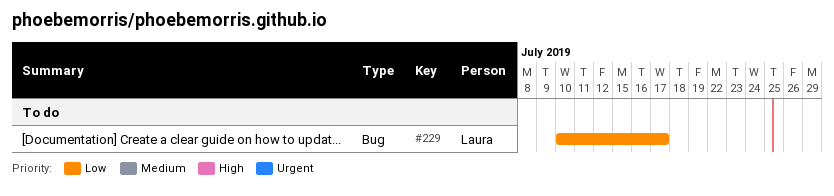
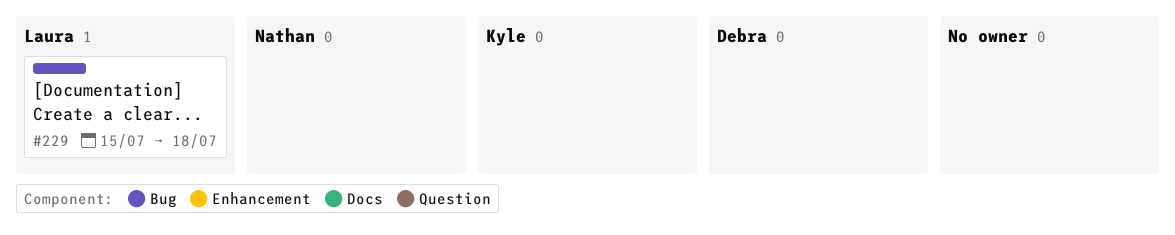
#229, start: Jul 10 -> Jul 15
#229, due: Jul 17 -> Jul 18

